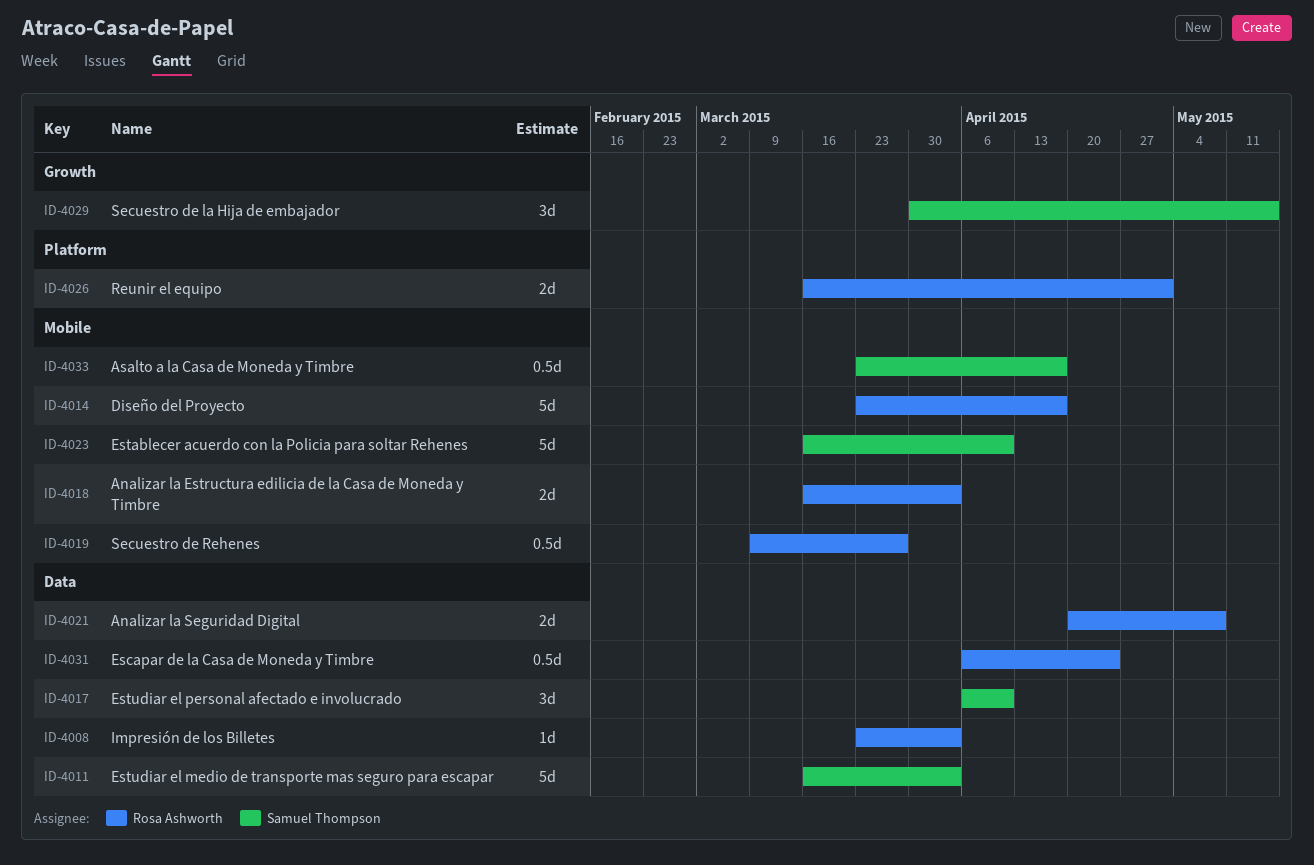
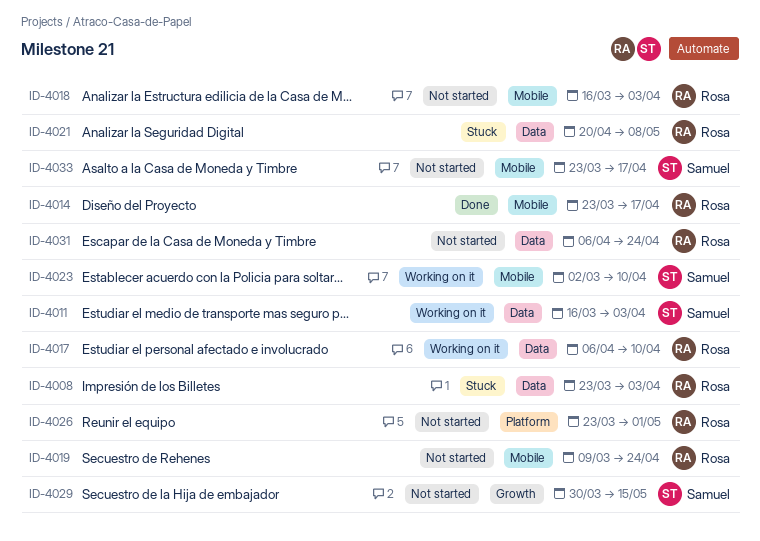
ID-4017, owner: Samuel Thompson -> Rosa Ashworth
ID-4019, due: Mar 27 -> Apr 24
ID-4023, start: Mar 16 -> Mar 2
ID-4026, start: Mar 16 -> Mar 23

